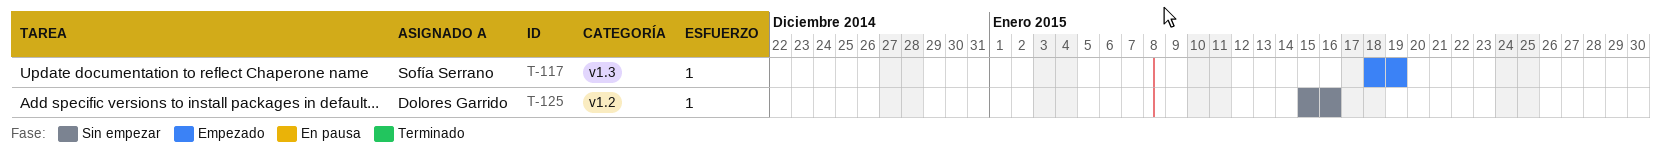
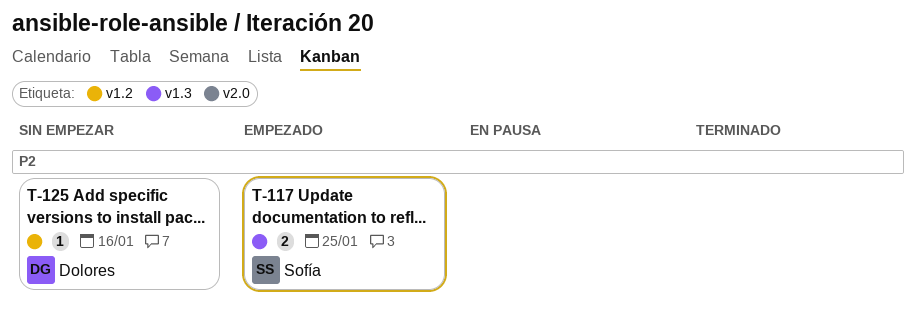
T-117, estimate: 1 -> 2
T-117, due: Jan 19 -> Jan 25

